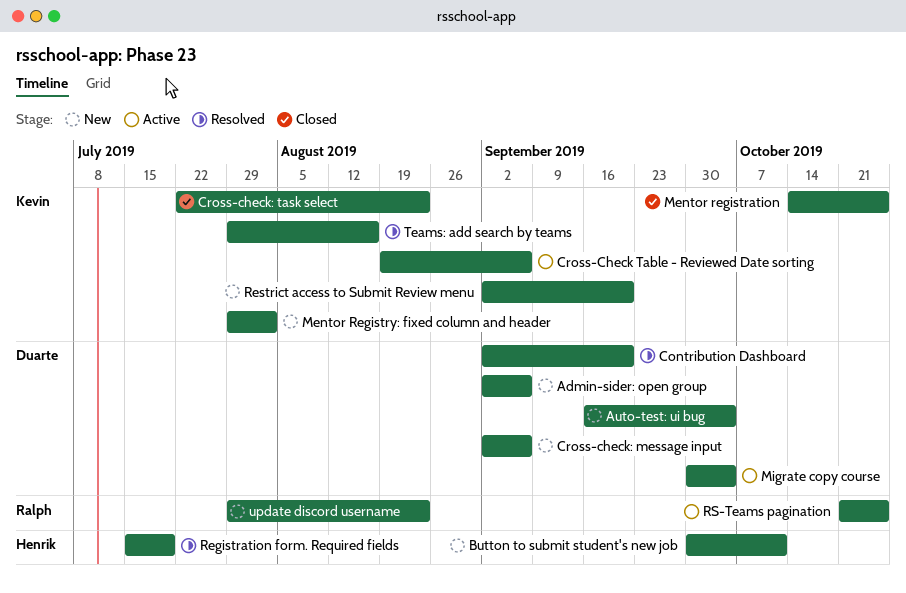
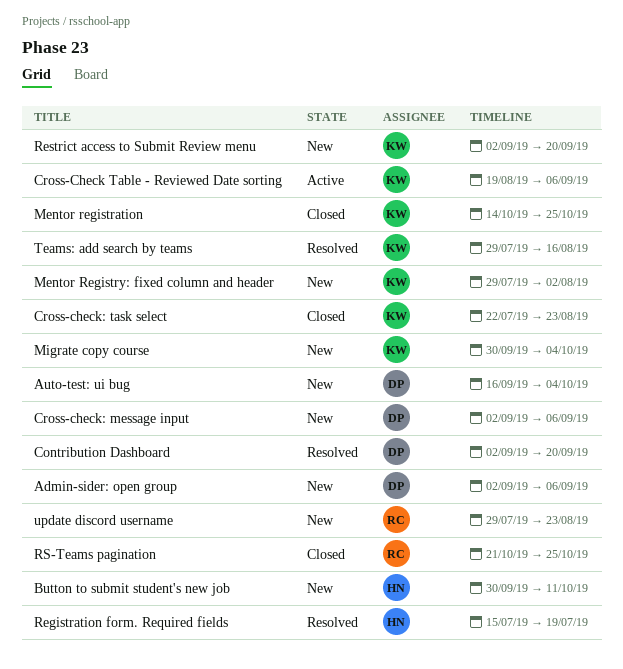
Migrate copy course, status: Active -> New
Migrate copy course, owner: Duarte -> Kevin
RS-Teams pagination, status: Active -> Closed

